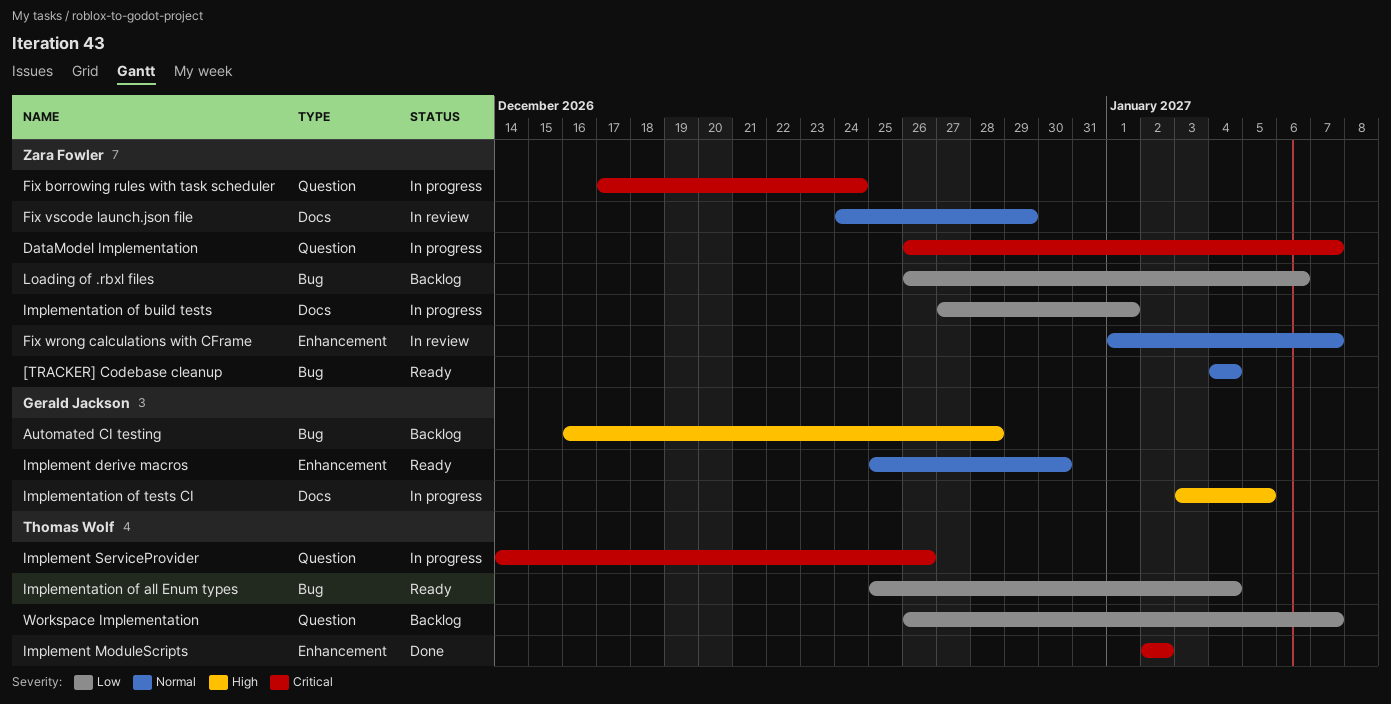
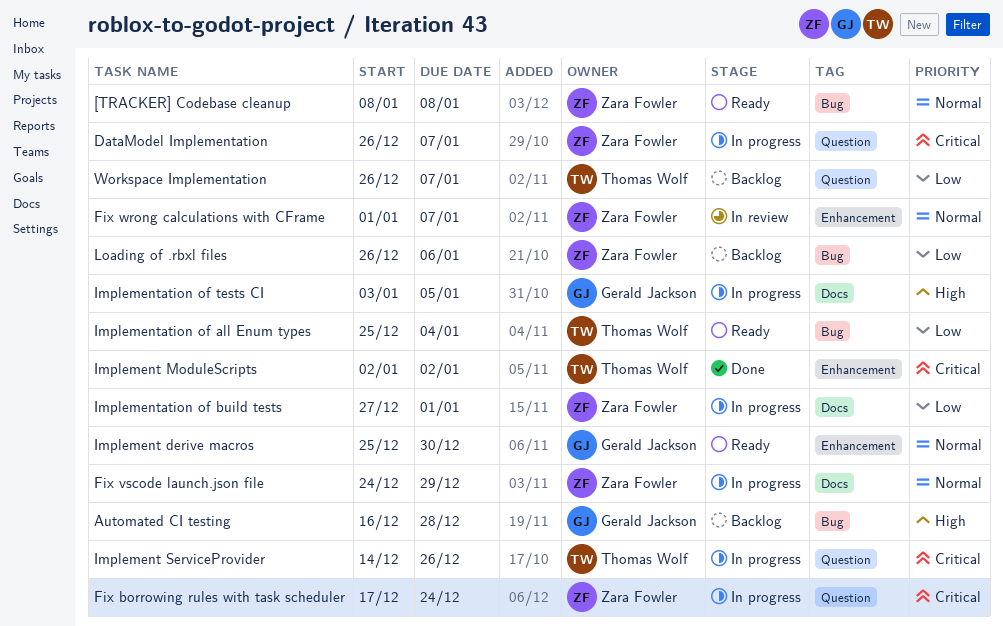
[TRACKER] Codebase cleanup, start: Jan 4 -> Jan 8
[TRACKER] Codebase cleanup, due: Jan 4 -> Jan 8
Fix vscode launch.json file, status: In review -> In progress

